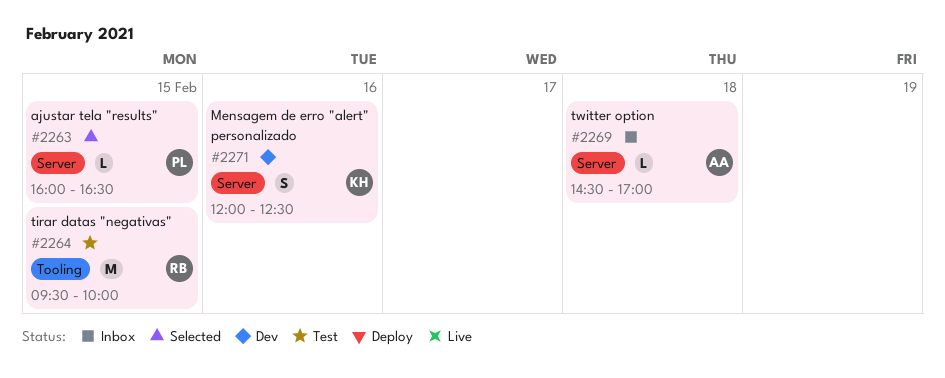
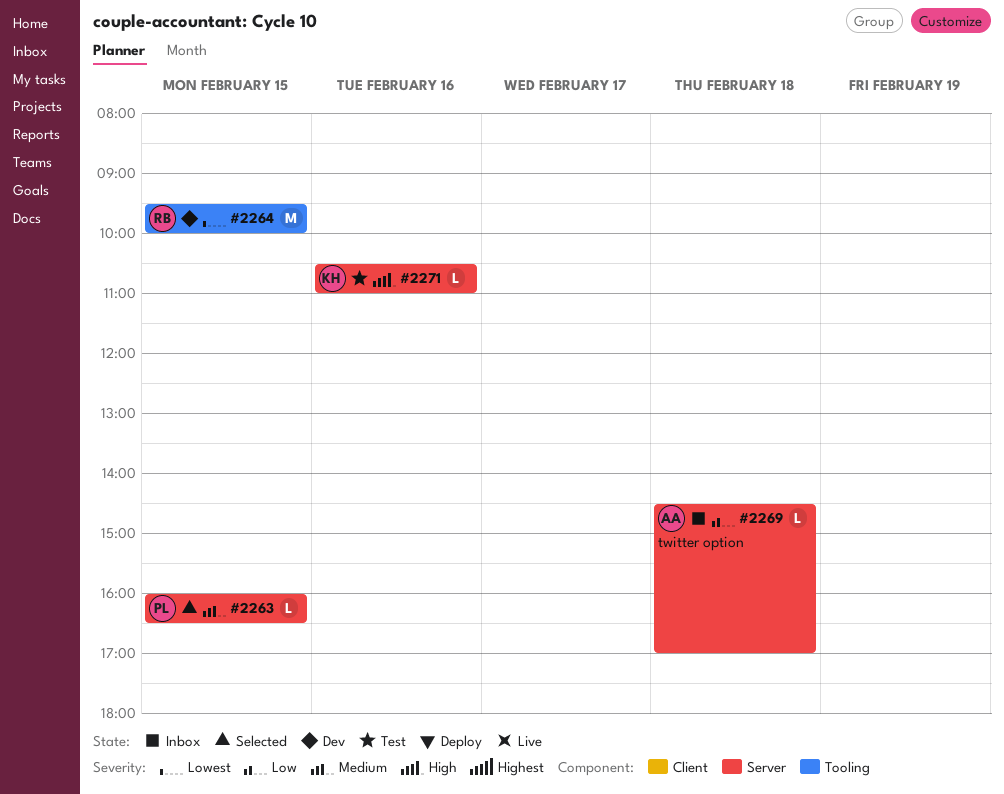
#2264, status: Test -> Dev
#2271, status: Dev -> Test
#2271, estimate: S -> L
#2271, begins: 12:00 -> 10:30
#2271, ends: 12:30 -> 11:00

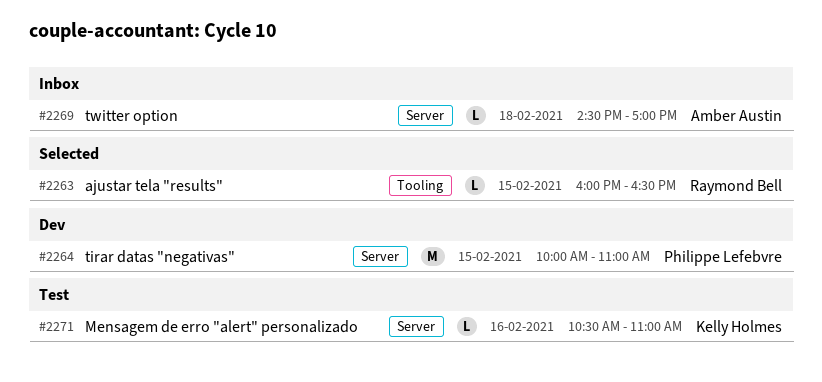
#2263, owner: Philippe Lefebvre -> Raymond Bell
#2263, label: Server -> Tooling
#2264, owner: Raymond Bell -> Philippe Lefebvre
#2264, label: Tooling -> Server
#2264, begins: 09:30 -> 10:00
#2264, ends: 10:00 -> 11:00

